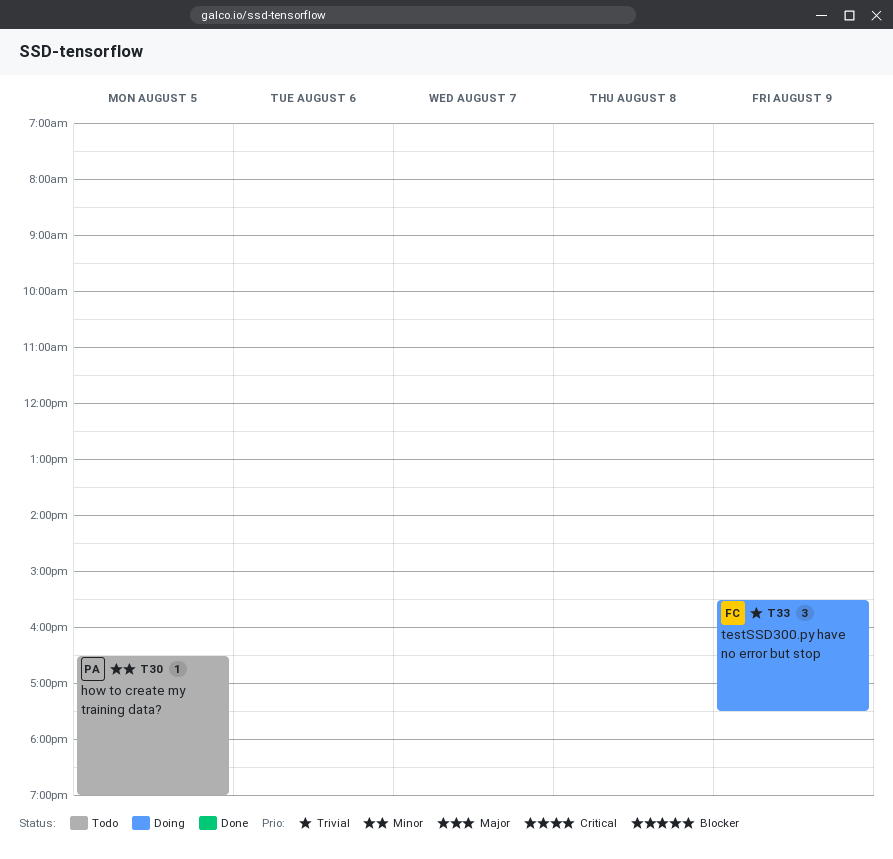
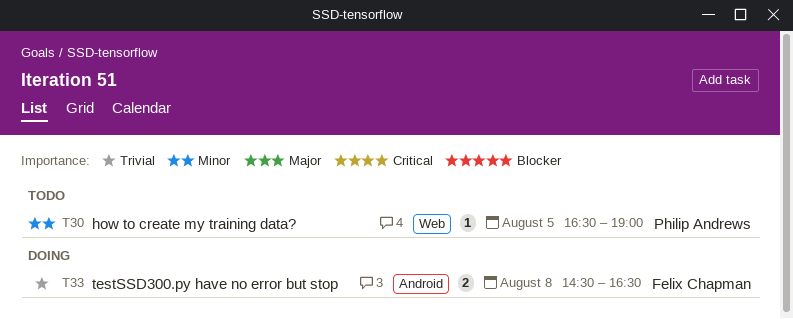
T33, estimate: 3 -> 2
T33, day: Aug 9 -> Aug 8
T33, begins: 15:30 -> 14:30
T33, ends: 17:30 -> 16:30

